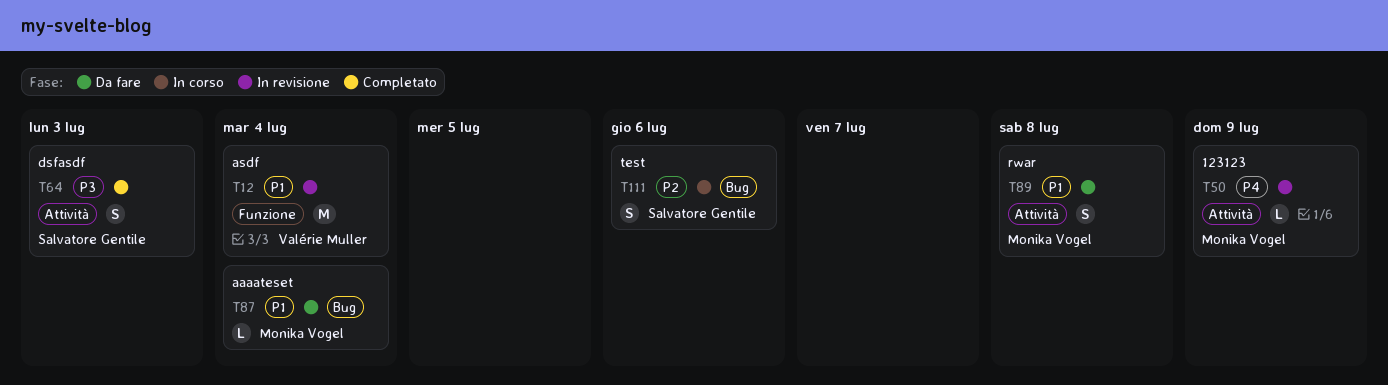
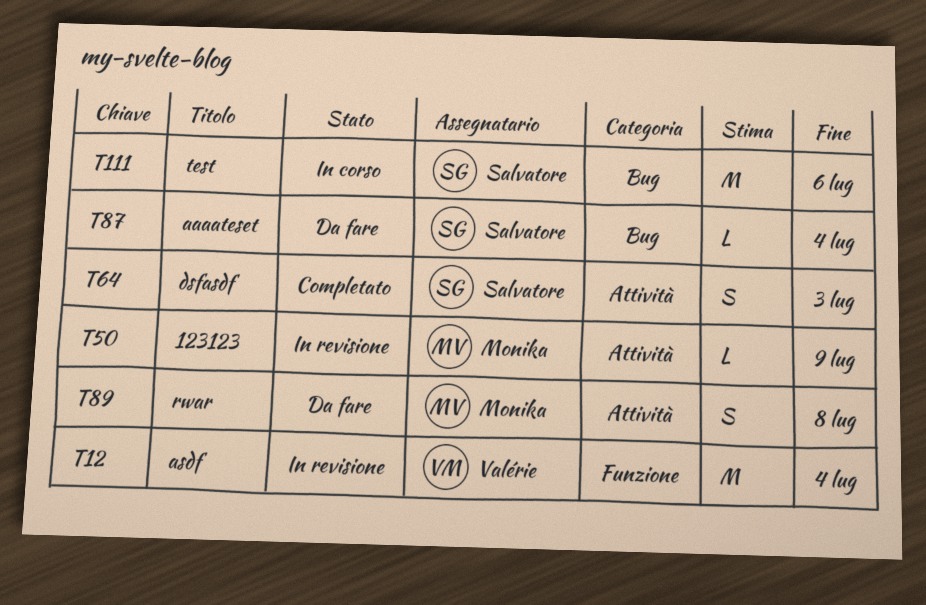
T87, owner: Monika Vogel -> Salvatore Gentile
T111, estimate: S -> M

